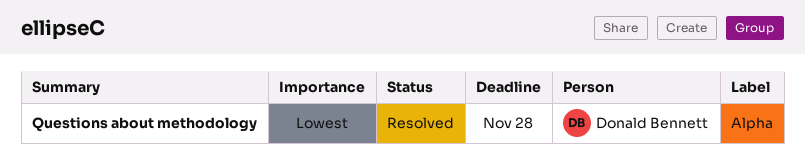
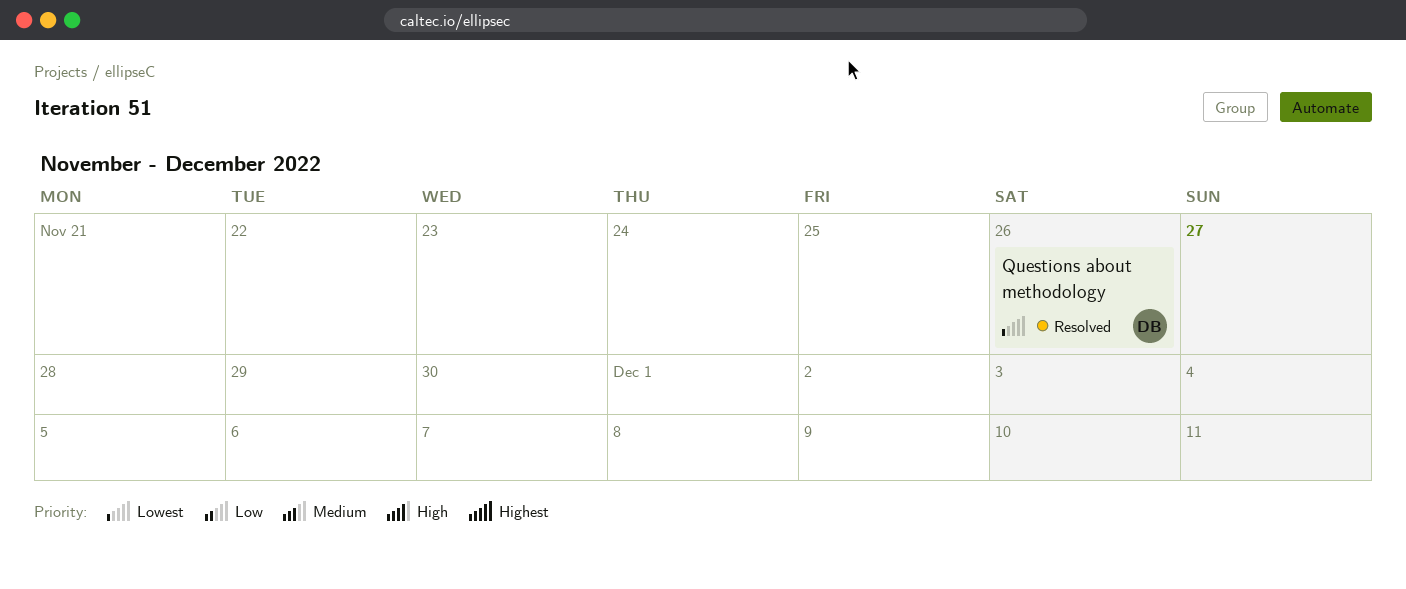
Questions about methodology, due: Nov 28 -> Nov 26

